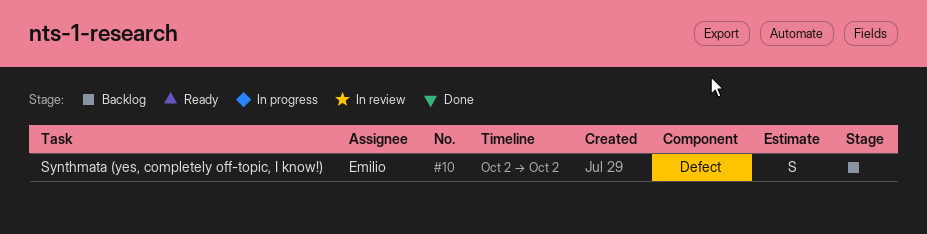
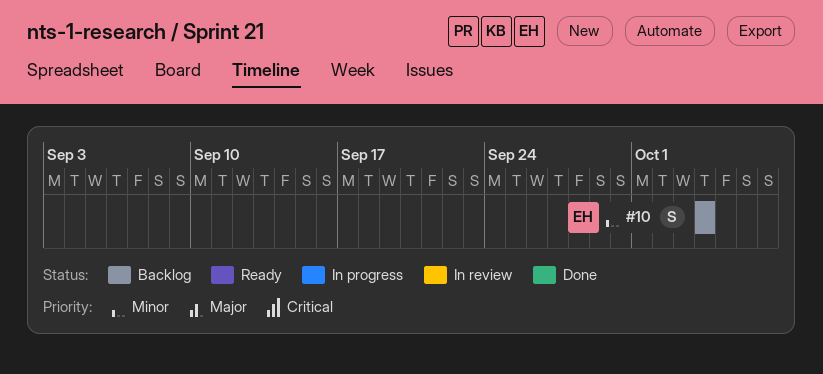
#10, start: Oct 2 -> Oct 4
#10, due: Oct 2 -> Oct 4

